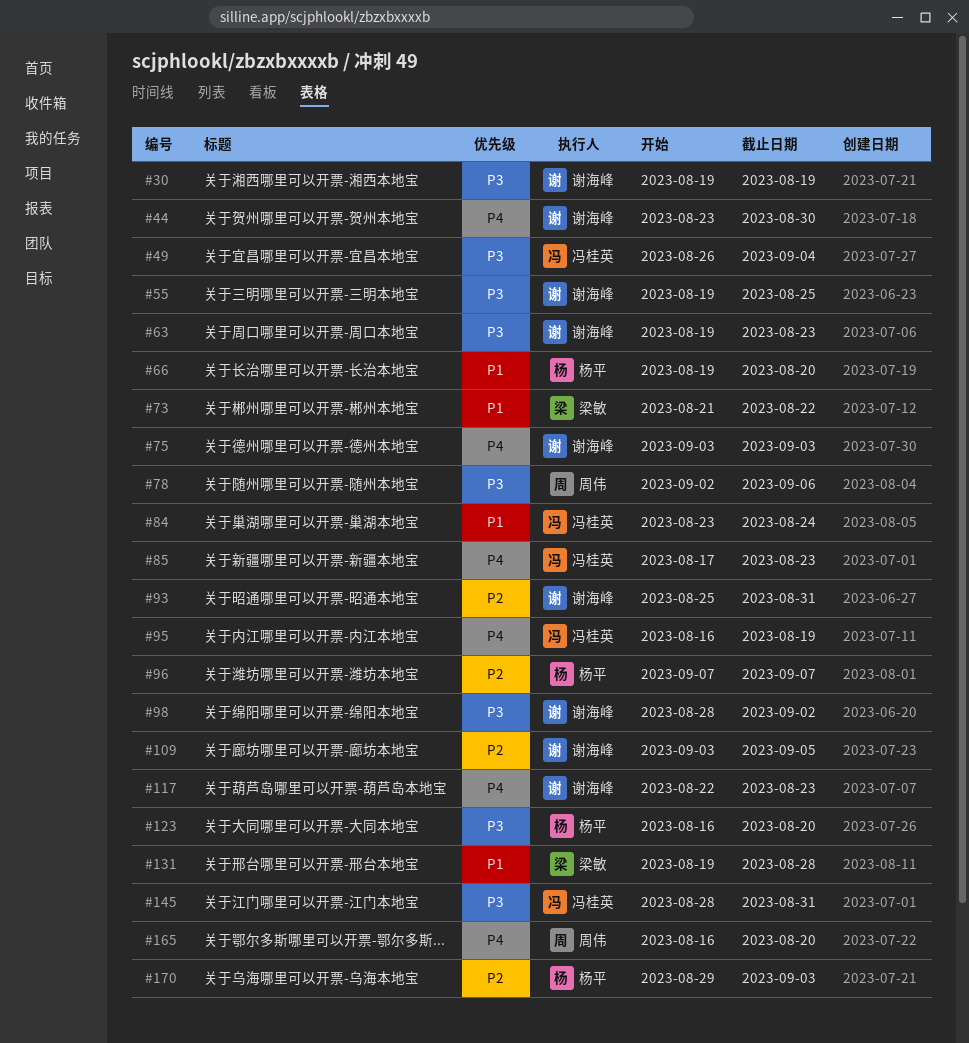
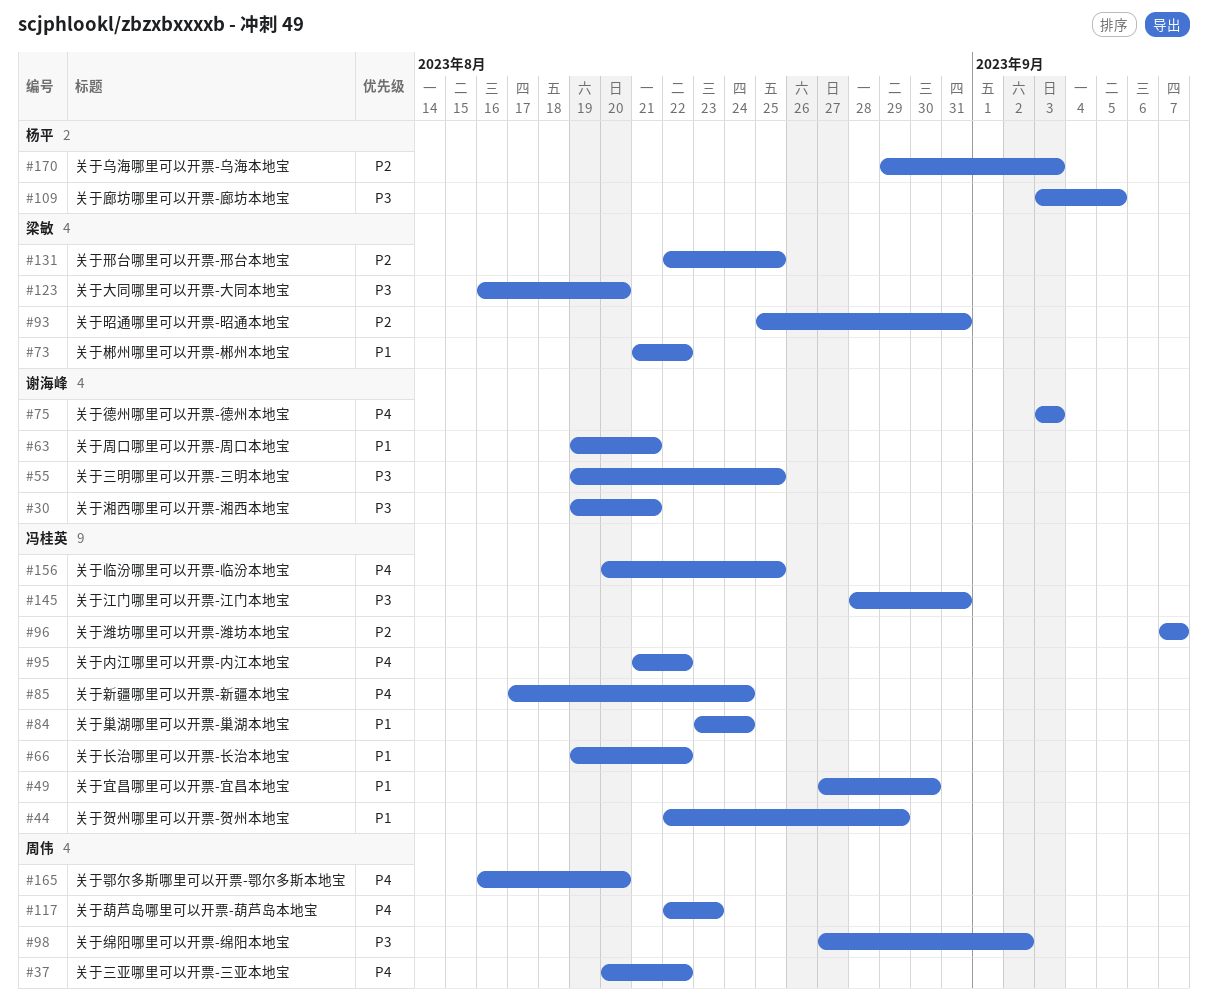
#30, due: Aug 19 -> Aug 21
#37: none -> present
#44, owner: 谢海峰 -> 冯桂英
#44, priority: P4 -> P1
#44, start: Aug 23 -> Aug 22
#44, due: Aug 30 -> Aug 29
#49, priority: P3 -> P1
#49, start: Aug 26 -> Aug 27
#49, due: Sep 4 -> Aug 30
#63, priority: P3 -> P1
#63, due: Aug 23 -> Aug 21
#66, owner: 杨平 -> 冯桂英
#66, due: Aug 20 -> Aug 22
#78: present -> none
#85, due: Aug 23 -> Aug 24
#93, owner: 谢海峰 -> 梁敏
#95, start: Aug 16 -> Aug 21
#95, due: Aug 19 -> Aug 22
#96, owner: 杨平 -> 冯桂英
#98, owner: 谢海峰 -> 周伟
#98, start: Aug 28 -> Aug 27
#109, owner: 谢海峰 -> 杨平
#109, priority: P2 -> P3
#117, owner: 谢海峰 -> 周伟
#123, owner: 杨平 -> 梁敏
#131, priority: P1 -> P2
#131, start: Aug 19 -> Aug 22
#131, due: Aug 28 -> Aug 25
#156: none -> present

